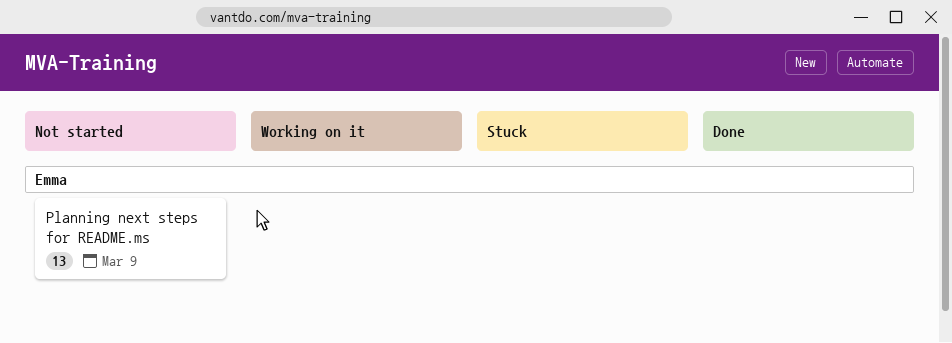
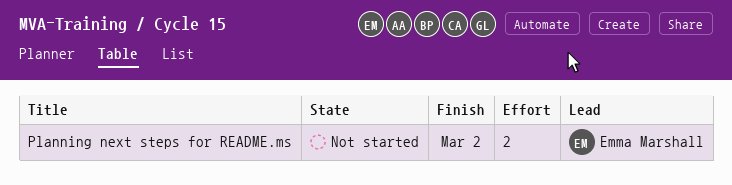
Planning next steps for README.ms, estimate: 13 -> 2
Planning next steps for README.ms, due: Mar 9 -> Mar 2

